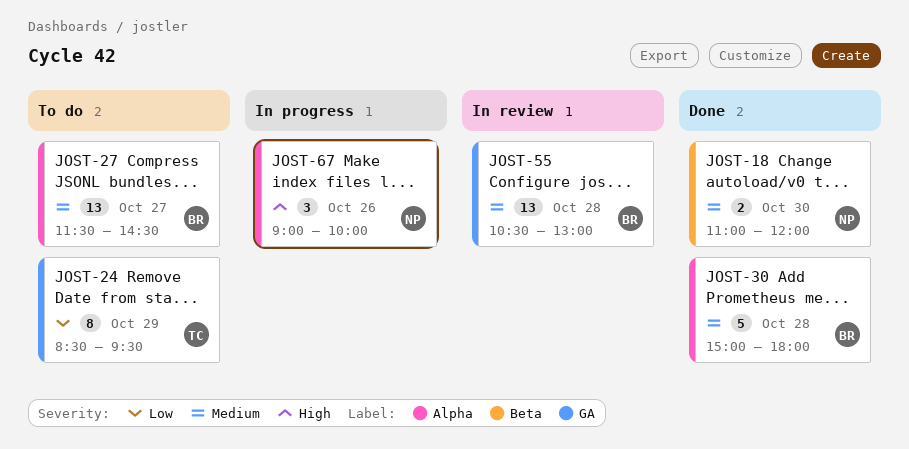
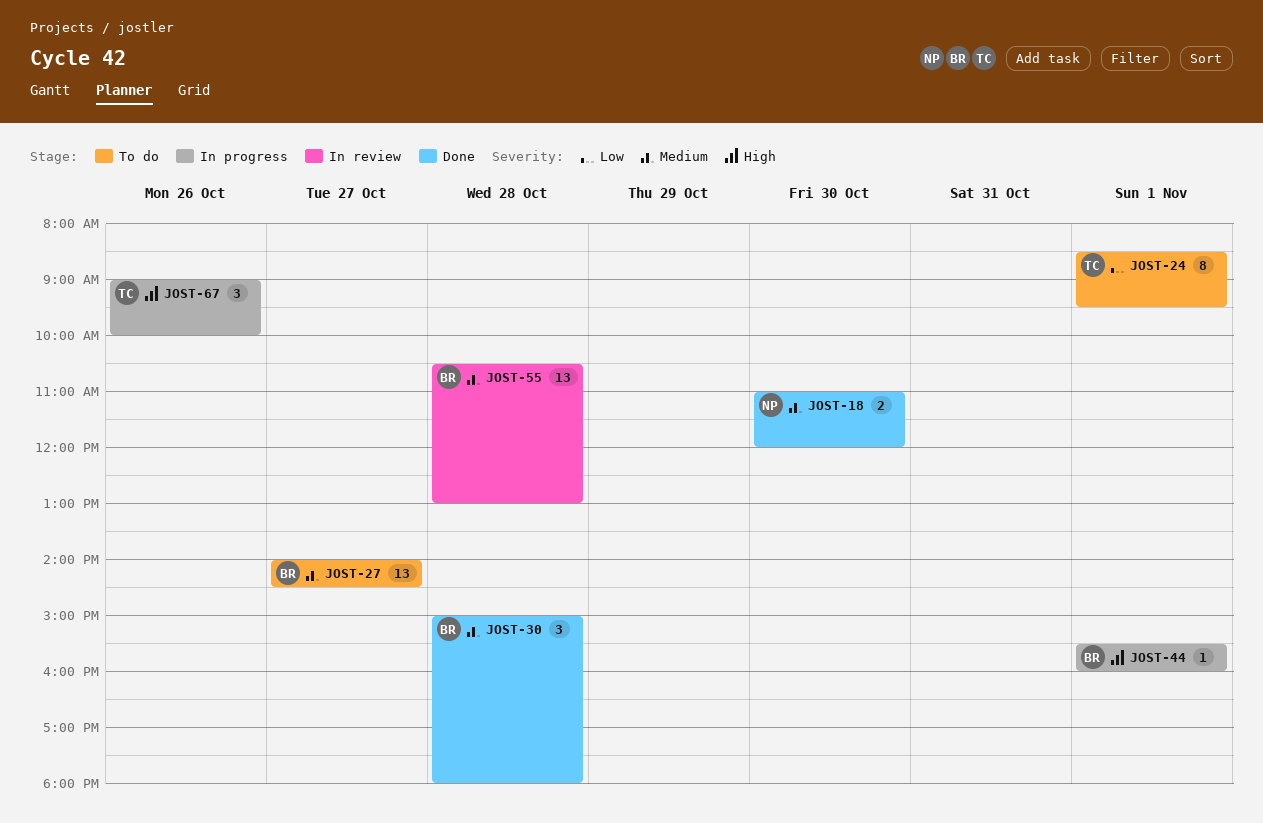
JOST-24, day: Oct 29 -> Nov 1
JOST-27, begins: 11:30 -> 14:00
JOST-30, estimate: 5 -> 3
JOST-44: none -> present
JOST-67, owner: NP -> TC

